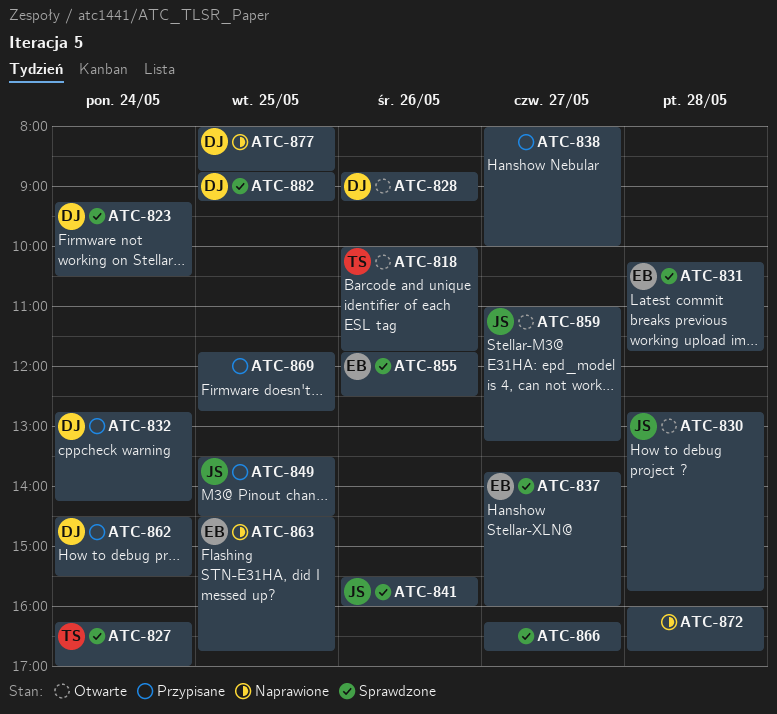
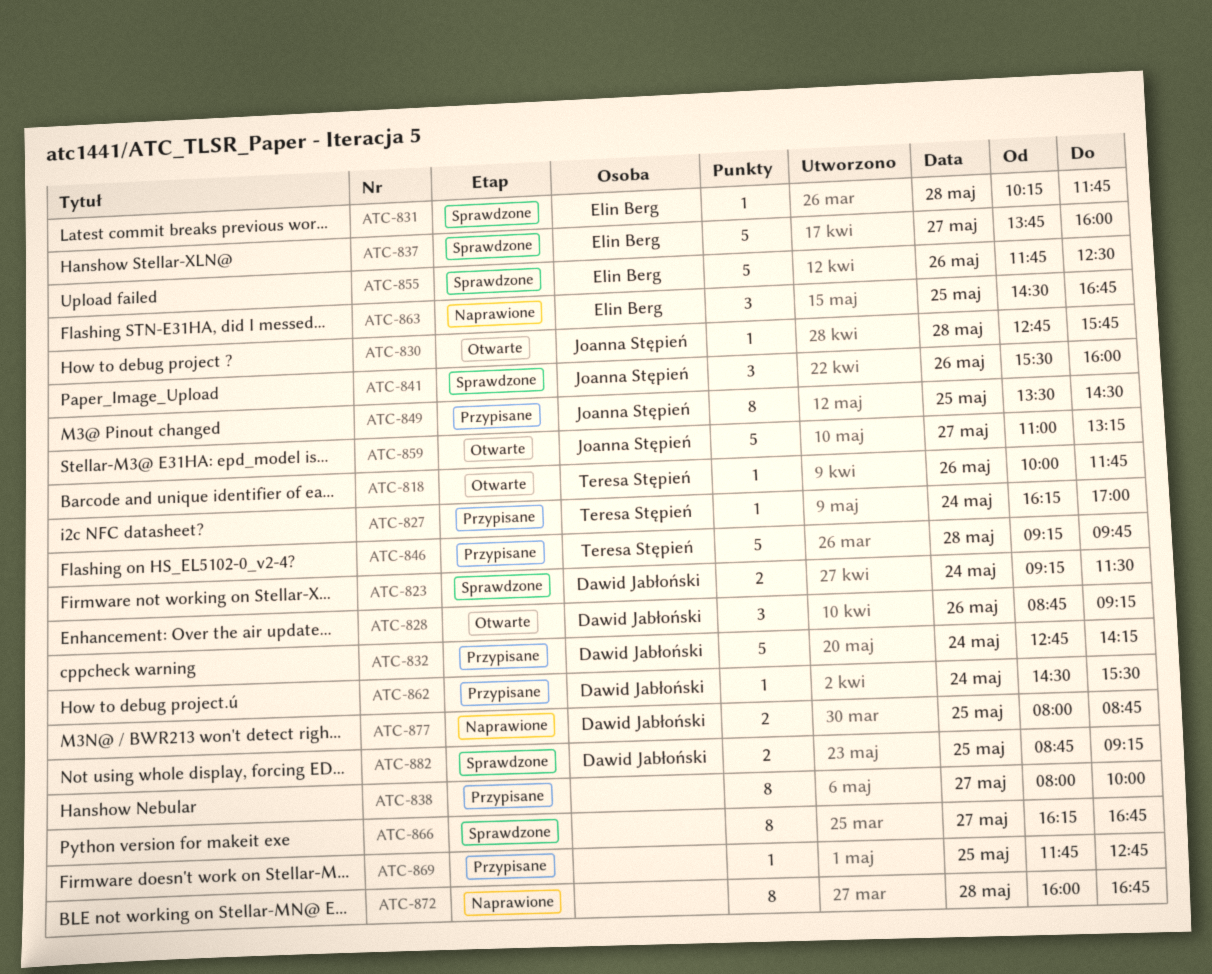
ATC-823, ends: 10:30 -> 11:30
ATC-827, status: Sprawdzone -> Przypisane
ATC-846: none -> present

